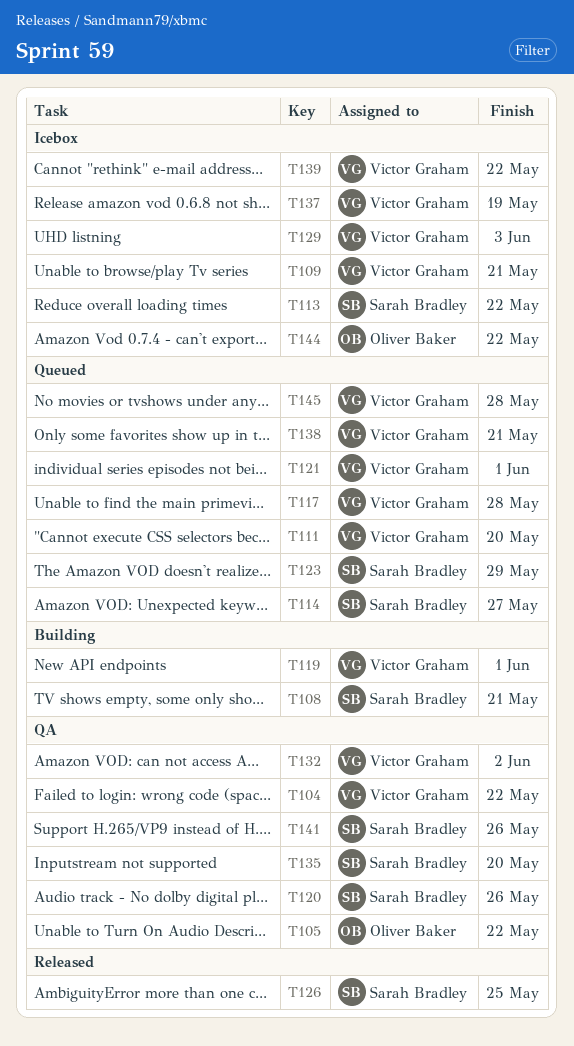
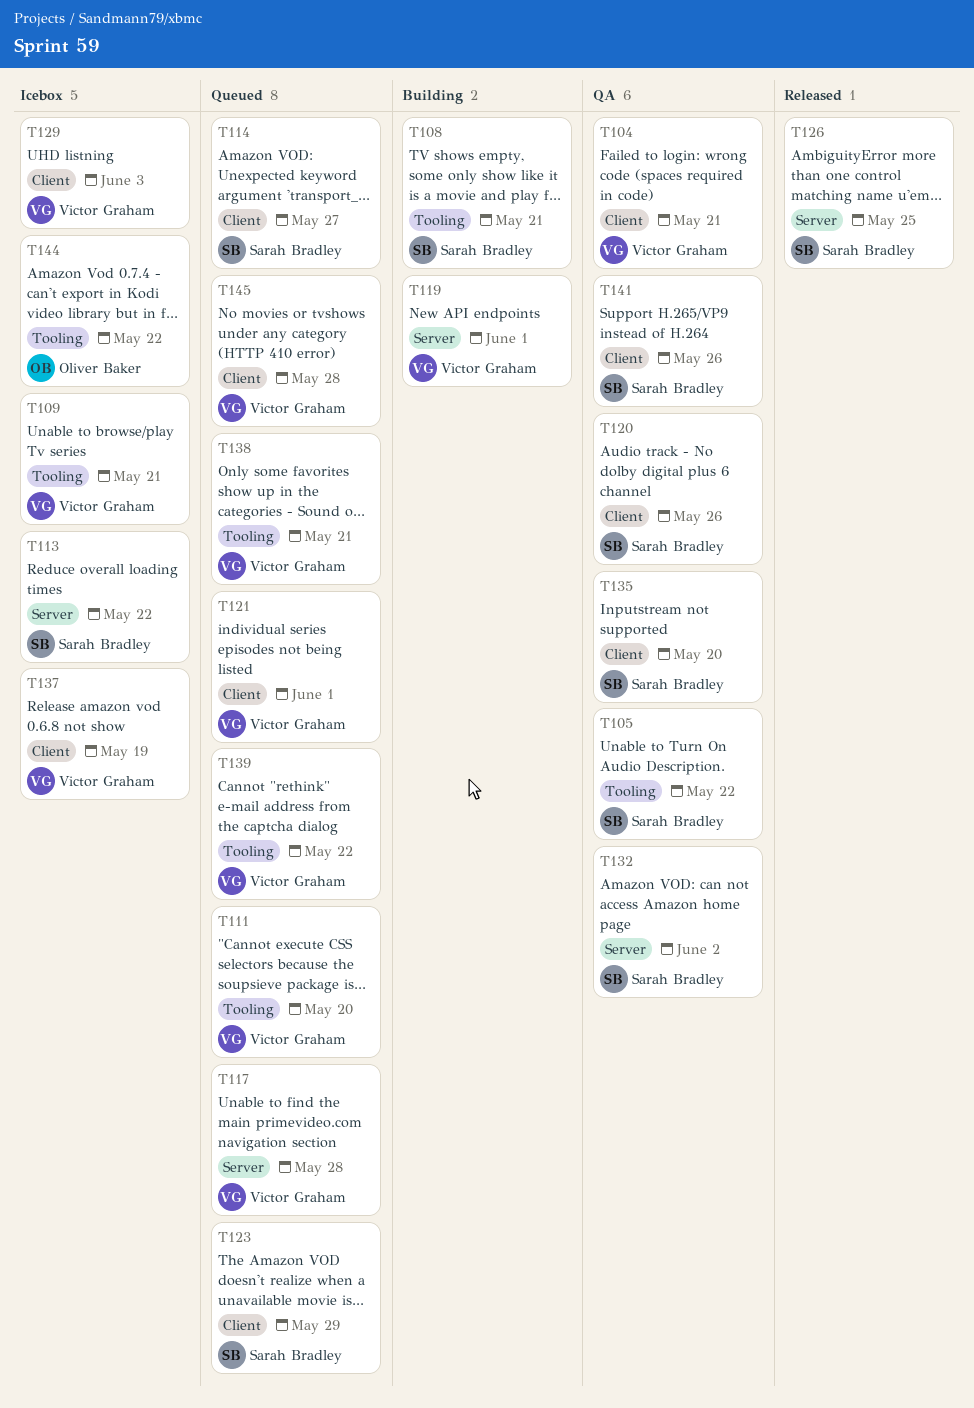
T104, due: May 22 -> May 21
T105, owner: Oliver Baker -> Sarah Bradley
T132, owner: Victor Graham -> Sarah Bradley
T139, status: Icebox -> Queued

